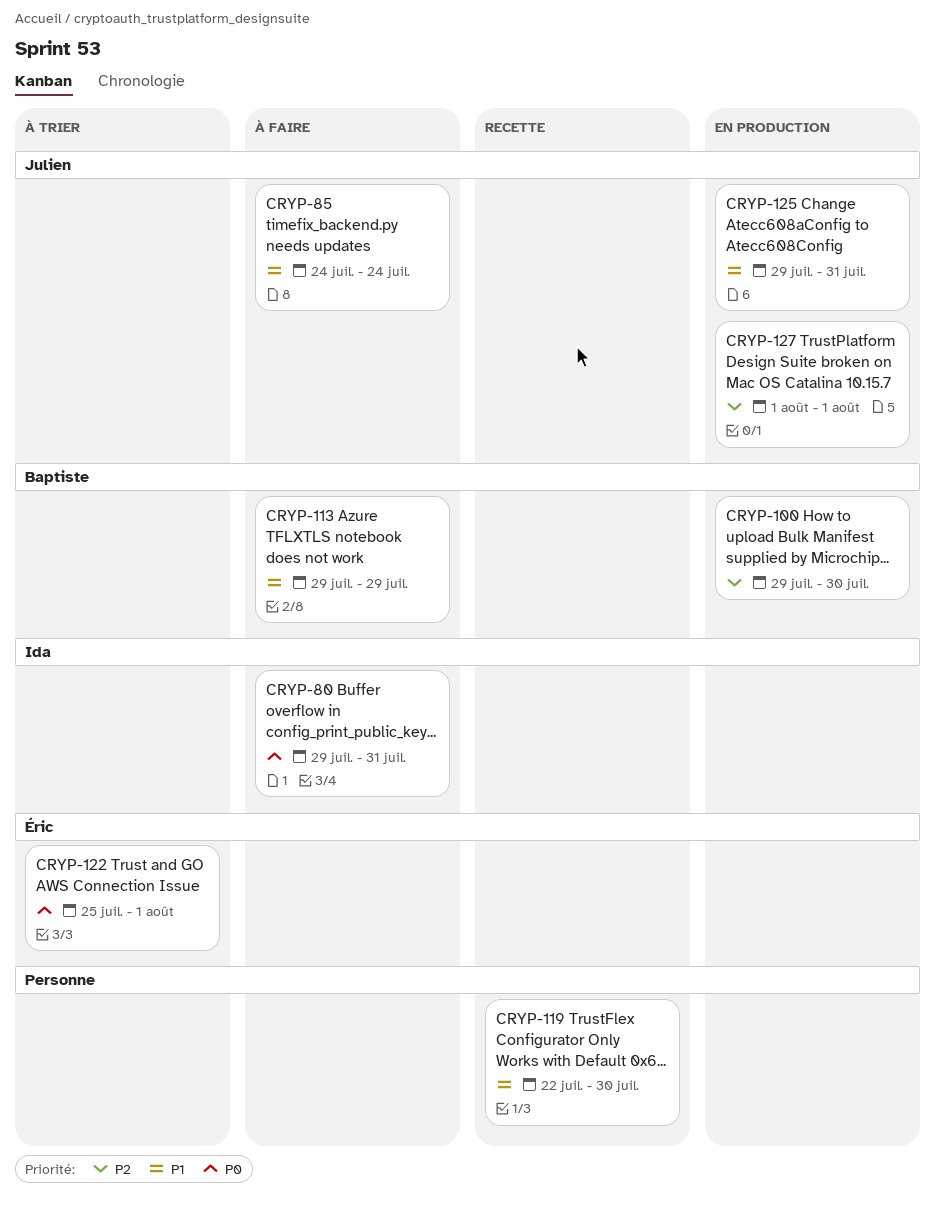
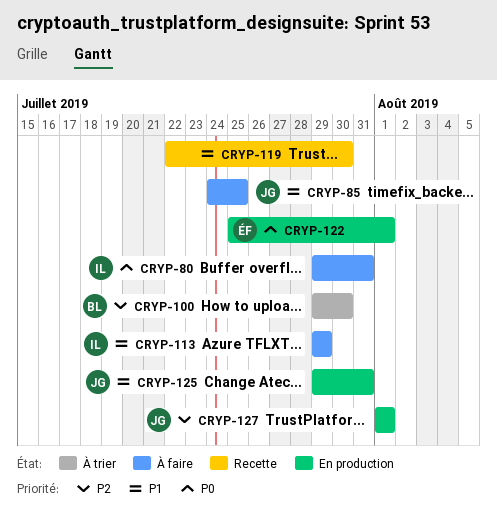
CRYP-85, due: Jul 24 -> Jul 25
CRYP-100, status: En production -> À trier
CRYP-113, owner: Baptiste -> Ida
CRYP-122, status: À trier -> En production

